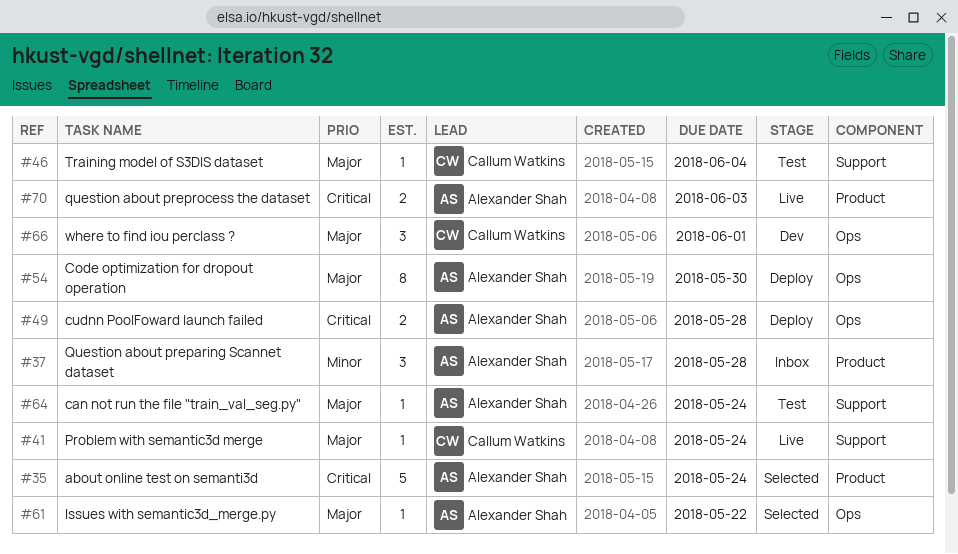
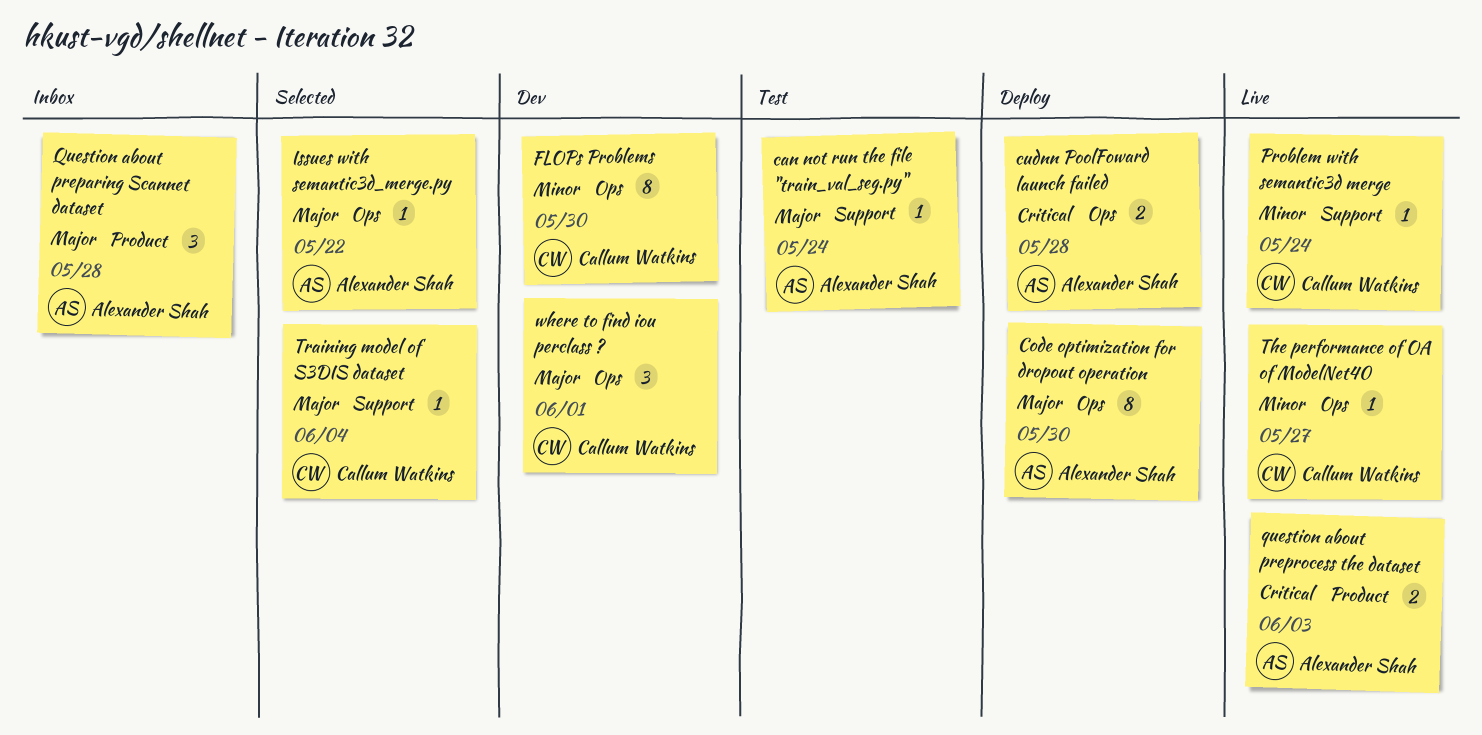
about online test on semanti3d: present -> none
FLOPs Problems: none -> present
Problem with semantic3d merge, priority: Major -> Minor
Question about preparing Scannet dataset, priority: Minor -> Major
The performance of OA of ModelNet40: none -> present
Training model of S3DIS dataset, status: Test -> Selected

